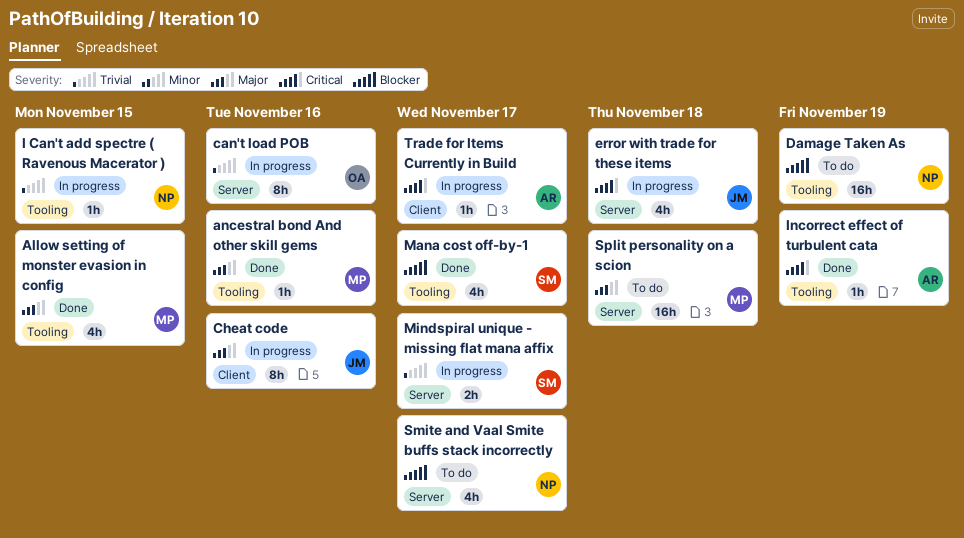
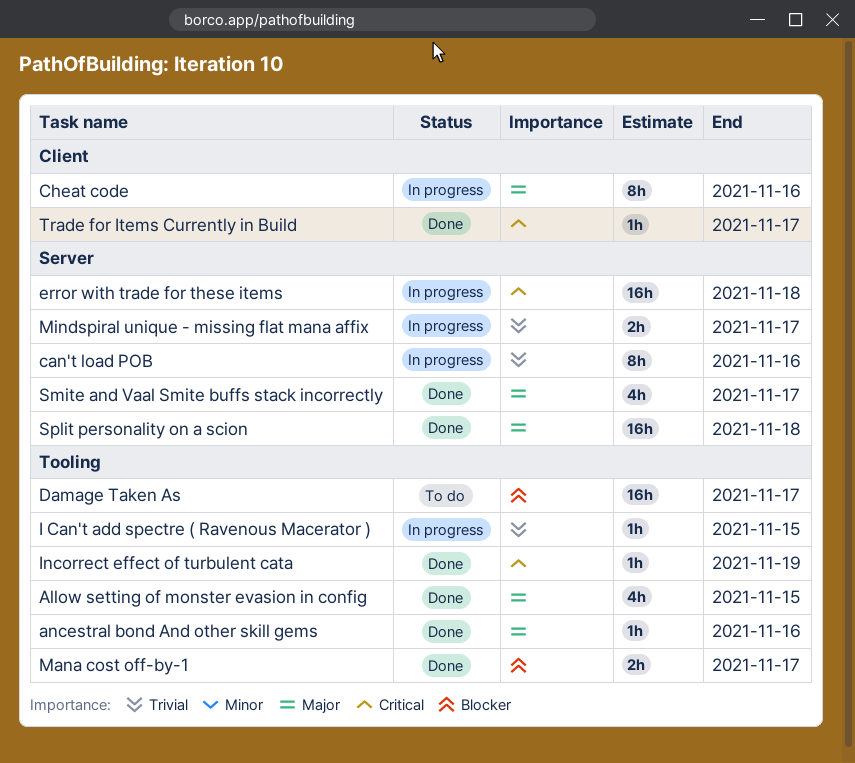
Damage Taken As, due: Nov 19 -> Nov 17
error with trade for these items, estimate: 4h -> 16h
Mana cost off-by-1, estimate: 4h -> 2h
Smite and Vaal Smite buffs stack incorrectly, status: To do -> Done
Smite and Vaal Smite buffs stack incorrectly, priority: Blocker -> Major
Split personality on a scion, status: To do -> Done
Trade for Items Currently in Build, status: In progress -> Done

